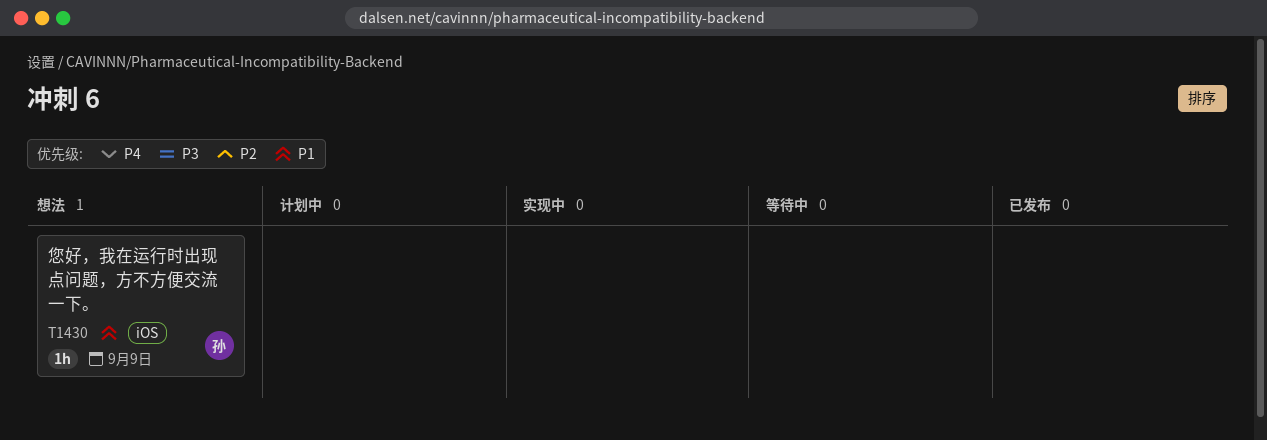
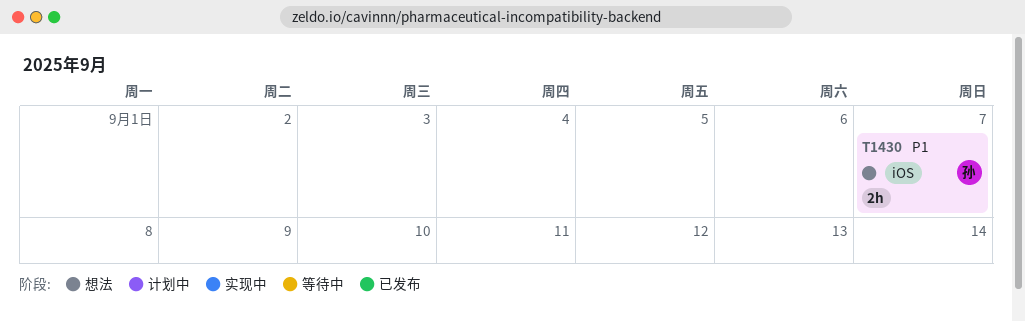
T1430, estimate: 1h -> 2h
T1430, due: Sep 9 -> Sep 7

